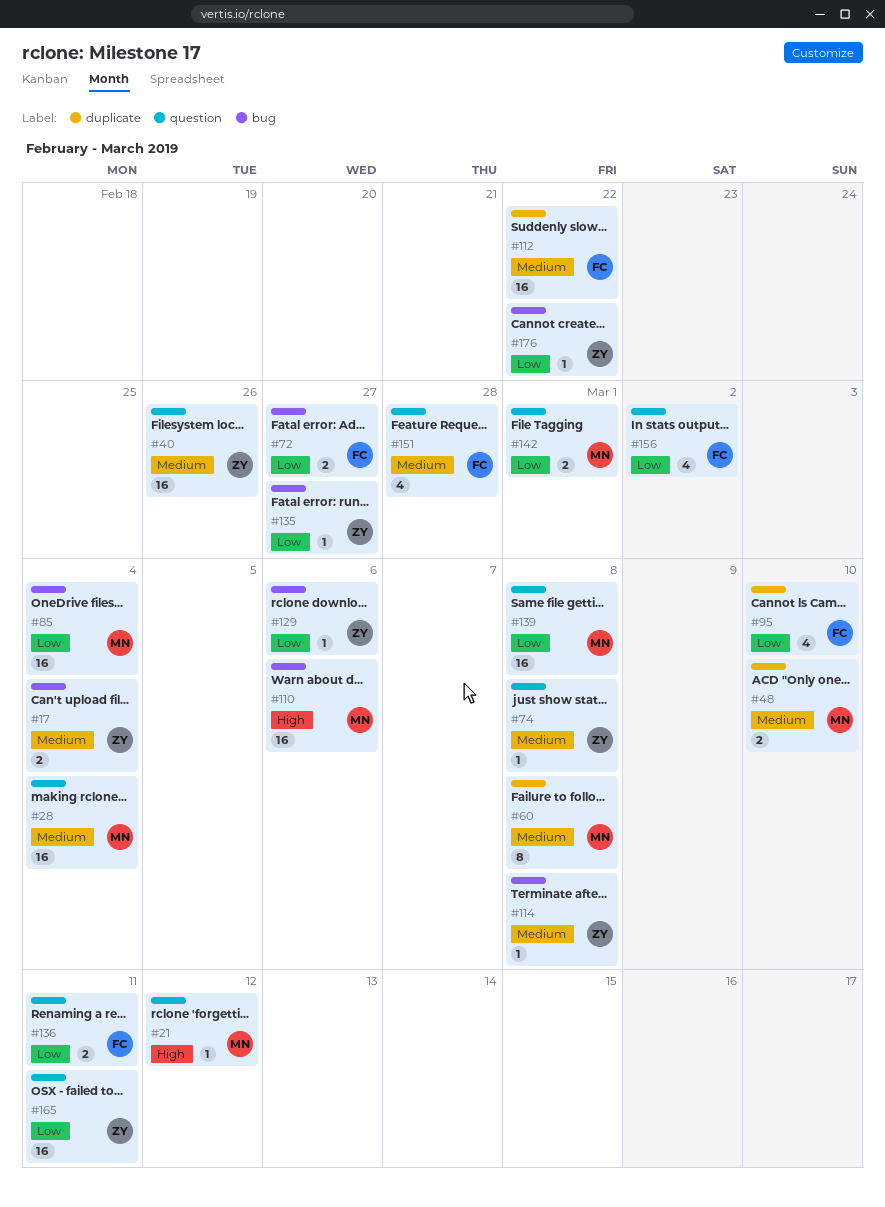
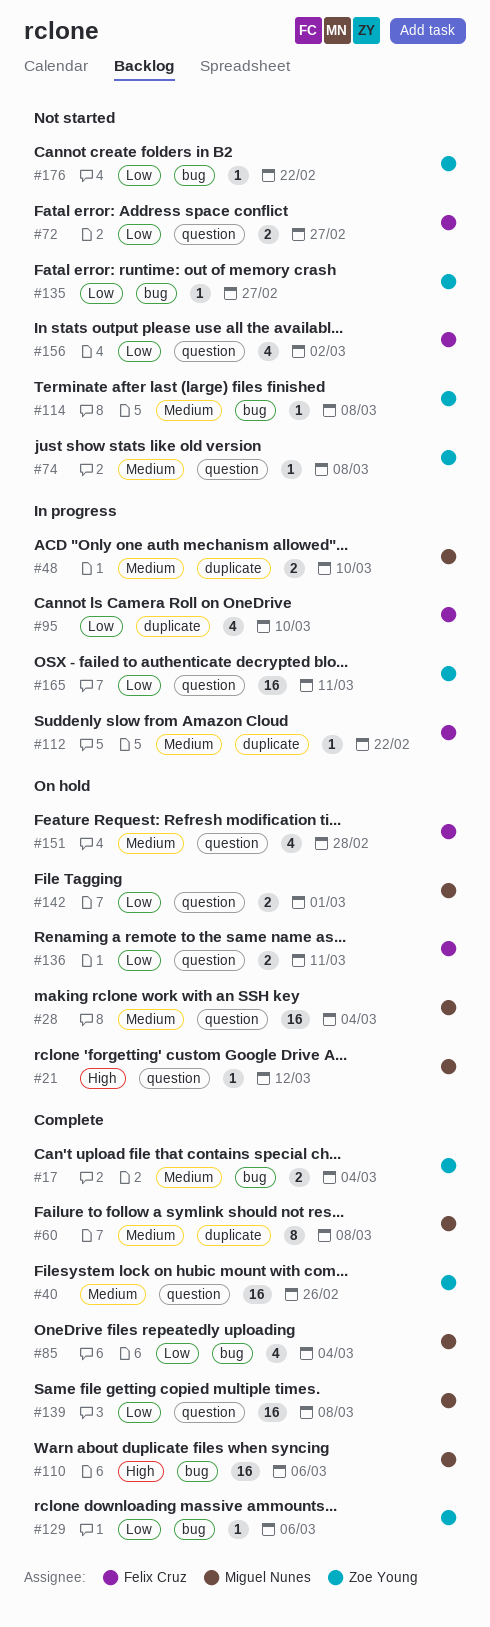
#72, label: bug -> question
#85, estimate: 16 -> 4
#112, estimate: 16 -> 1

